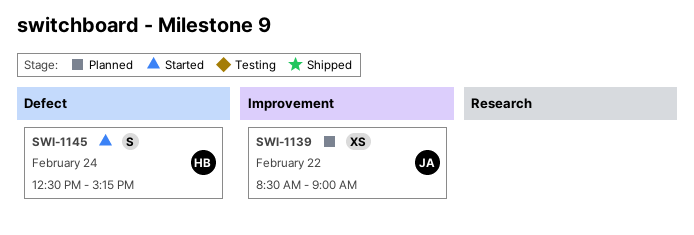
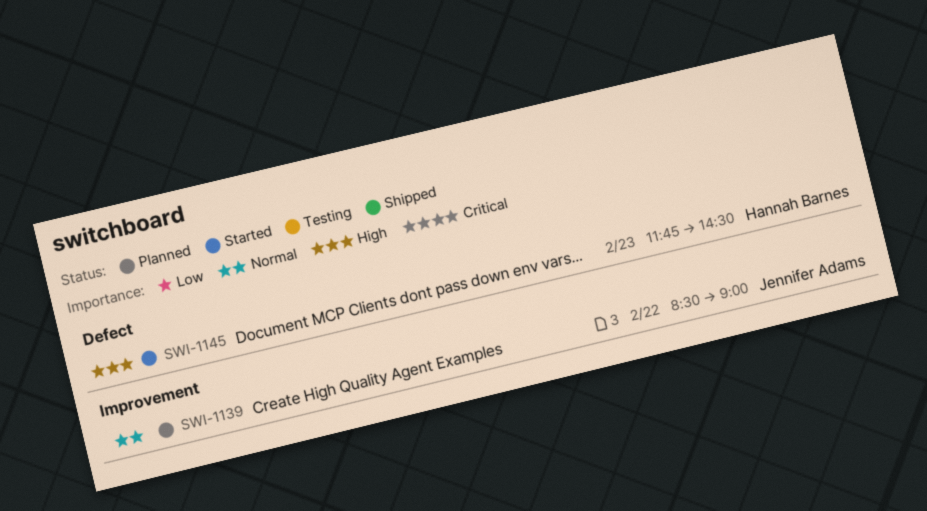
SWI-1145, day: Feb 24 -> Feb 23
SWI-1145, begins: 12:30 -> 11:45
SWI-1145, ends: 15:15 -> 14:30

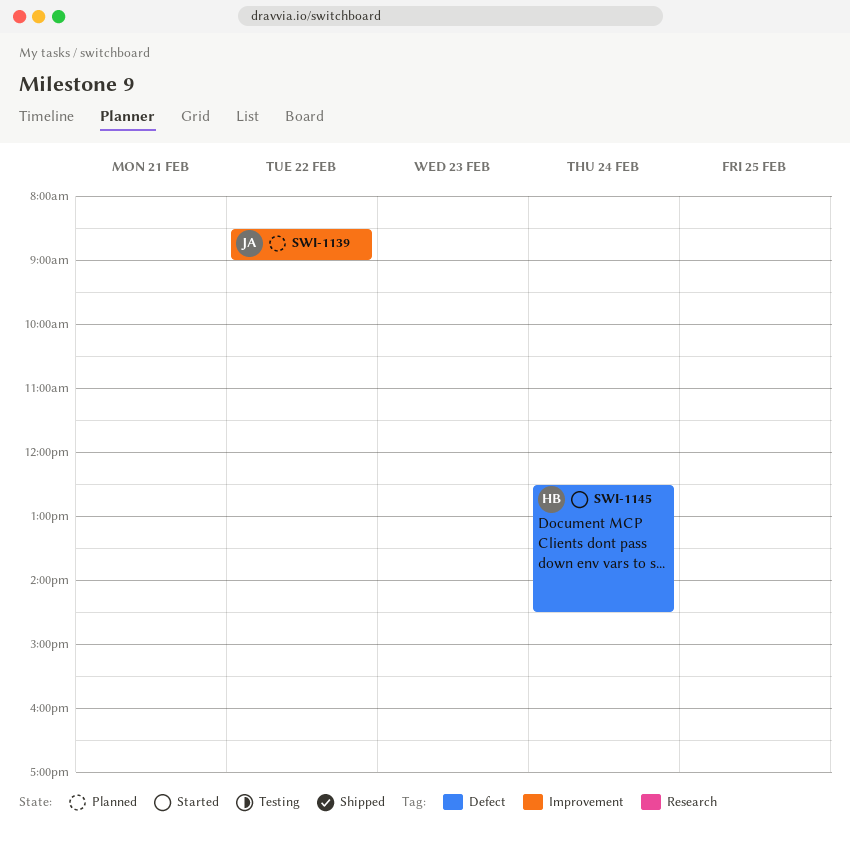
SWI-1145, day: Feb 23 -> Feb 24
SWI-1145, begins: 11:45 -> 12:30

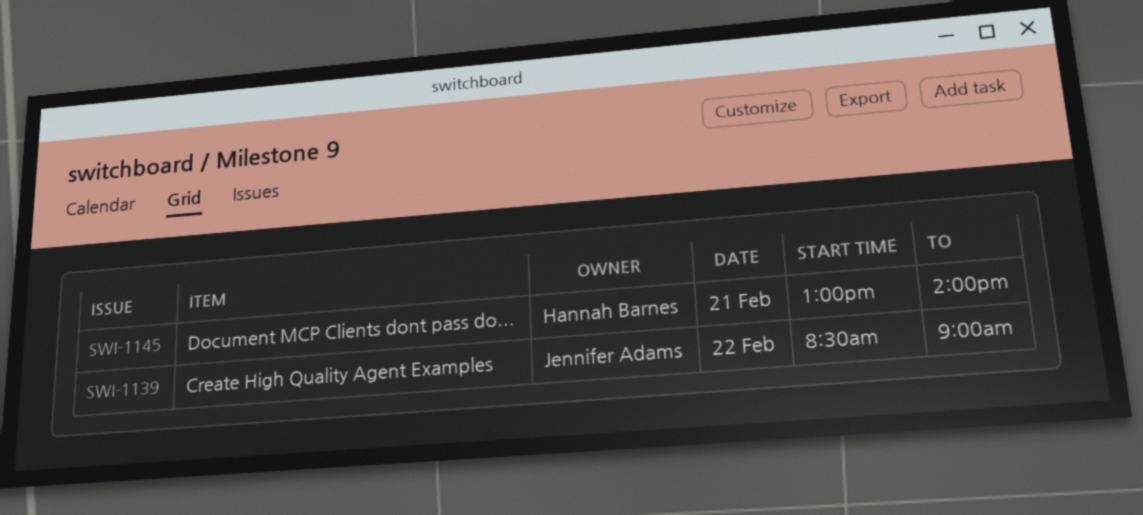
SWI-1145, day: Feb 24 -> Feb 21
SWI-1145, begins: 12:30 -> 13:00
SWI-1145, ends: 14:30 -> 14:00

